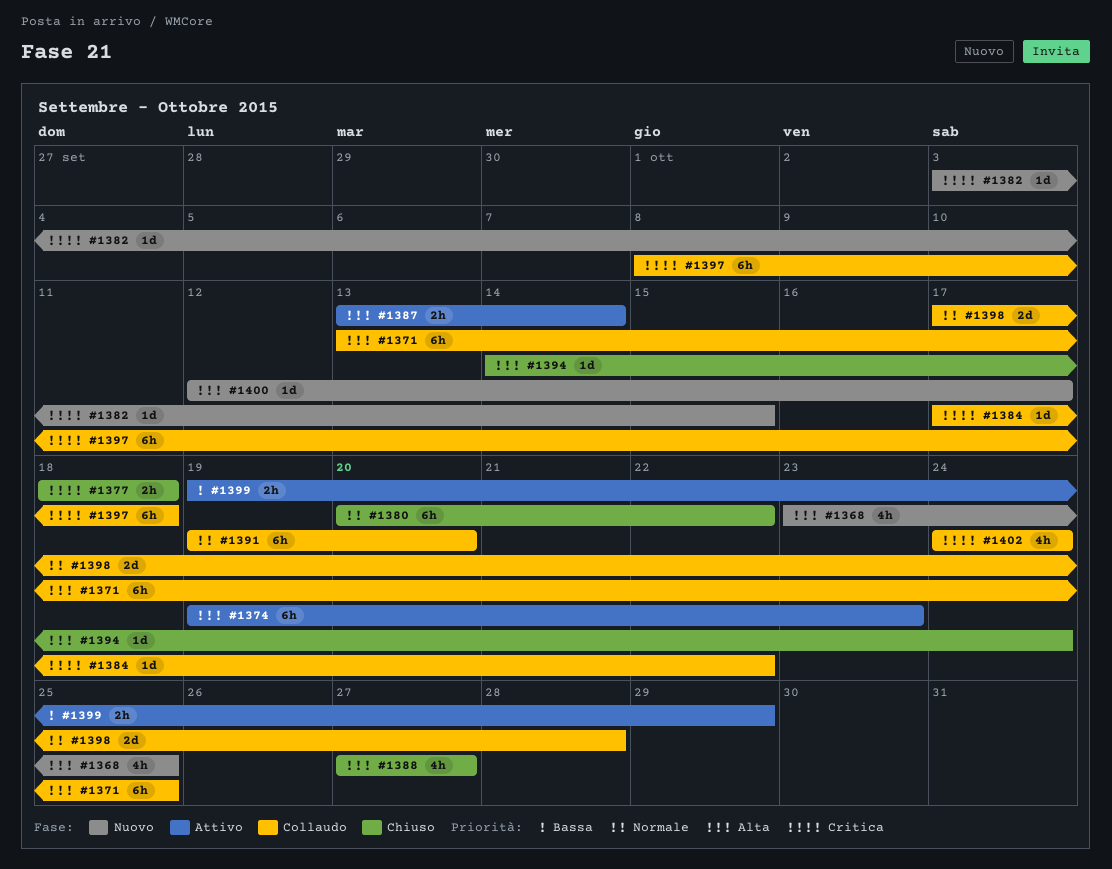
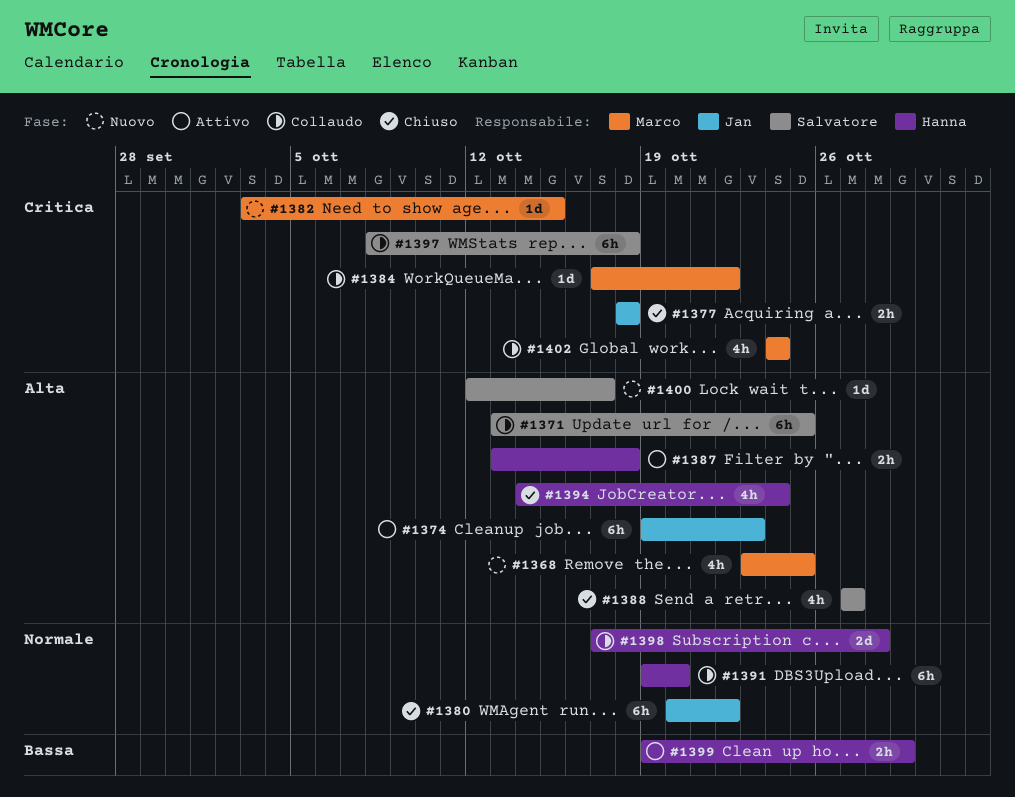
#1387, due: Oct 14 -> Oct 18
#1394, estimate: 1d -> 4h

